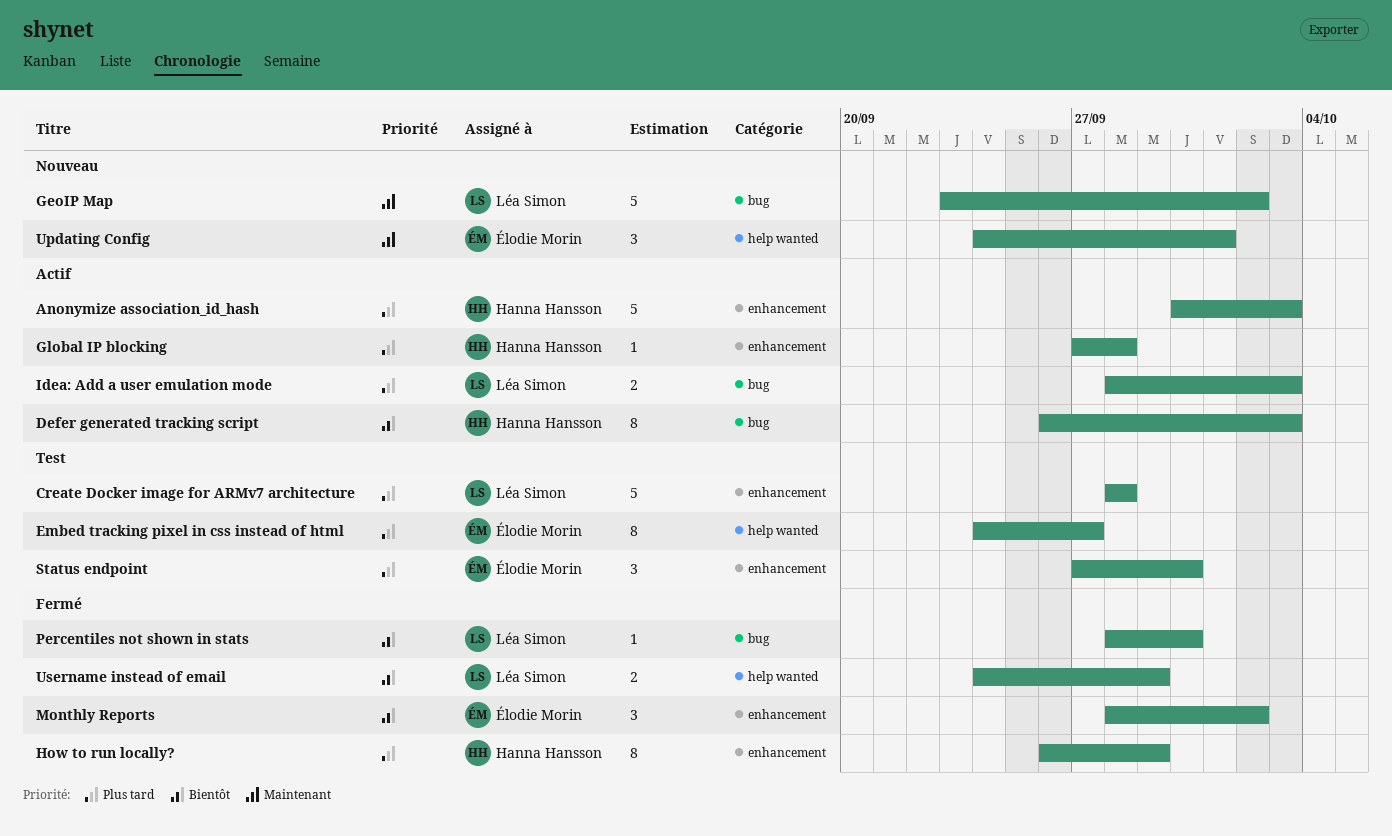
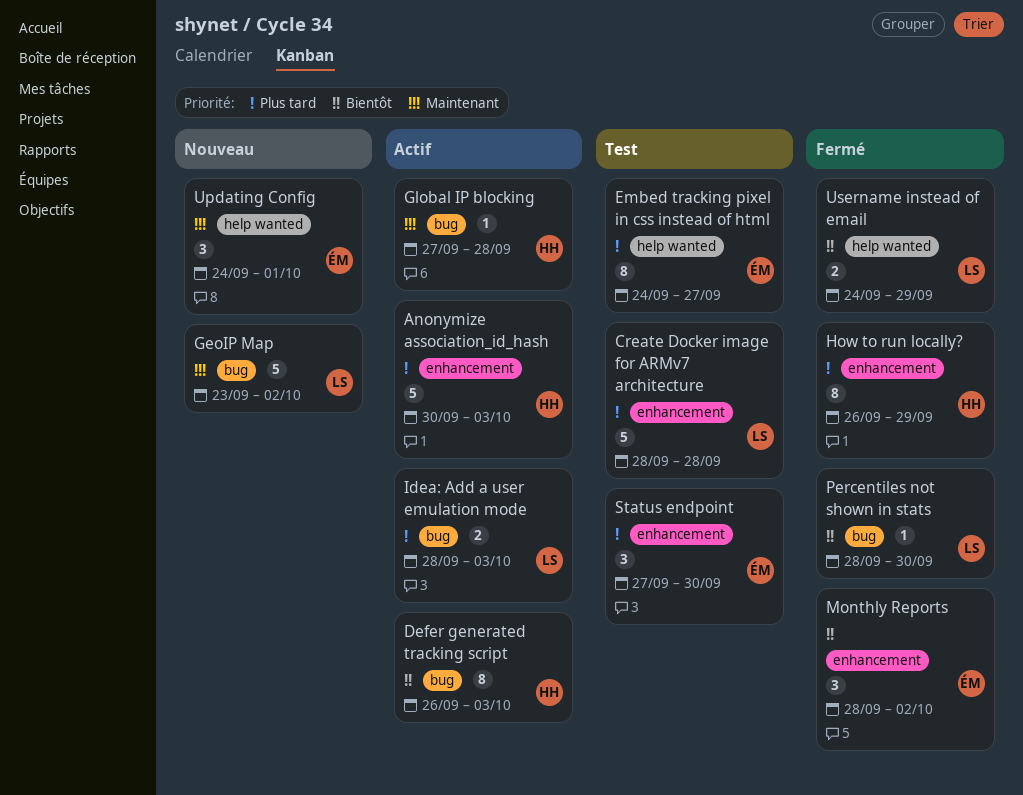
Global IP blocking, priority: Plus tard -> Maintenant
Global IP blocking, label: enhancement -> bug

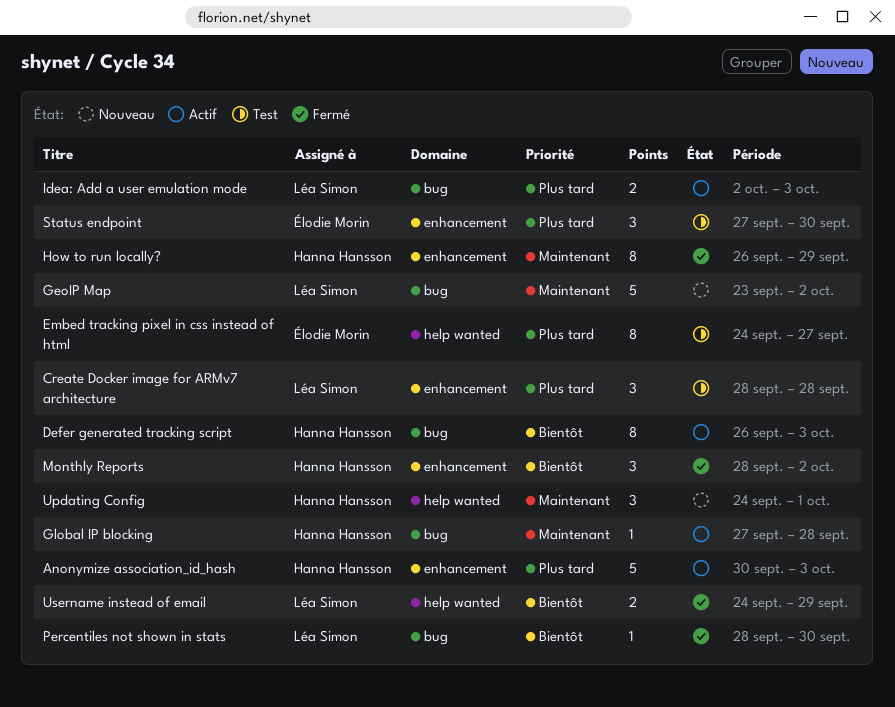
Create Docker image for ARMv7 architecture, estimate: 5 -> 3
How to run locally?, priority: Plus tard -> Maintenant
Idea: Add a user emulation mode, start: Sep 28 -> Oct 2
Monthly Reports, owner: Élodie Morin -> Hanna Hansson
Updating Config, owner: Élodie Morin -> Hanna Hansson

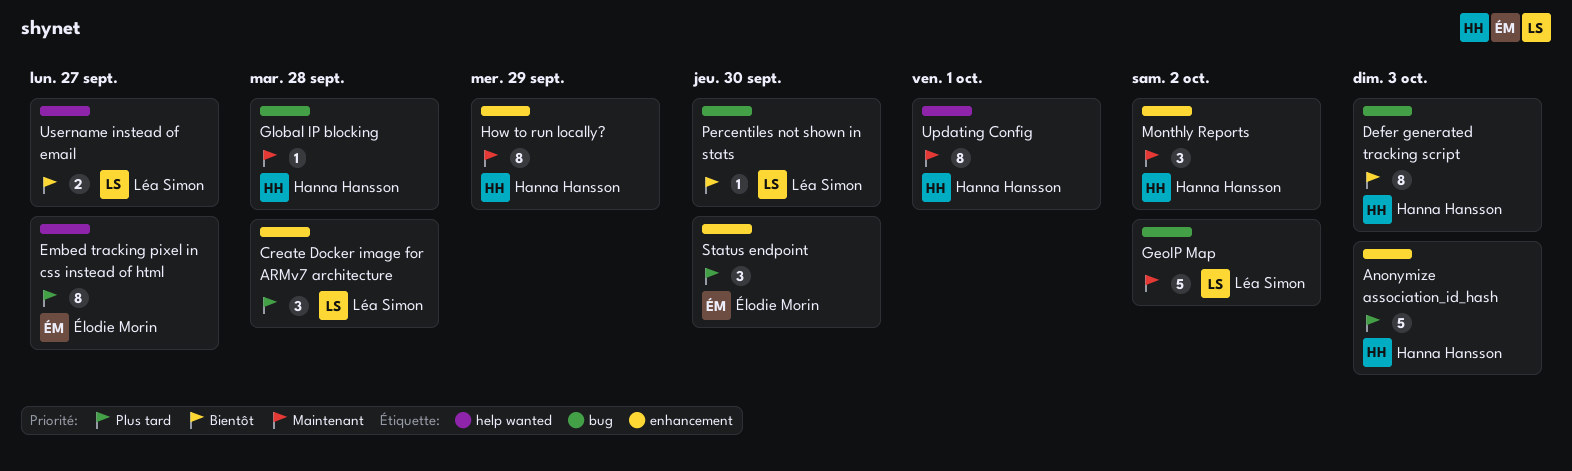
Idea: Add a user emulation mode: present -> none
Monthly Reports, priority: Bientôt -> Maintenant
Updating Config, estimate: 3 -> 8
Username instead of email, due: Sep 29 -> Sep 27

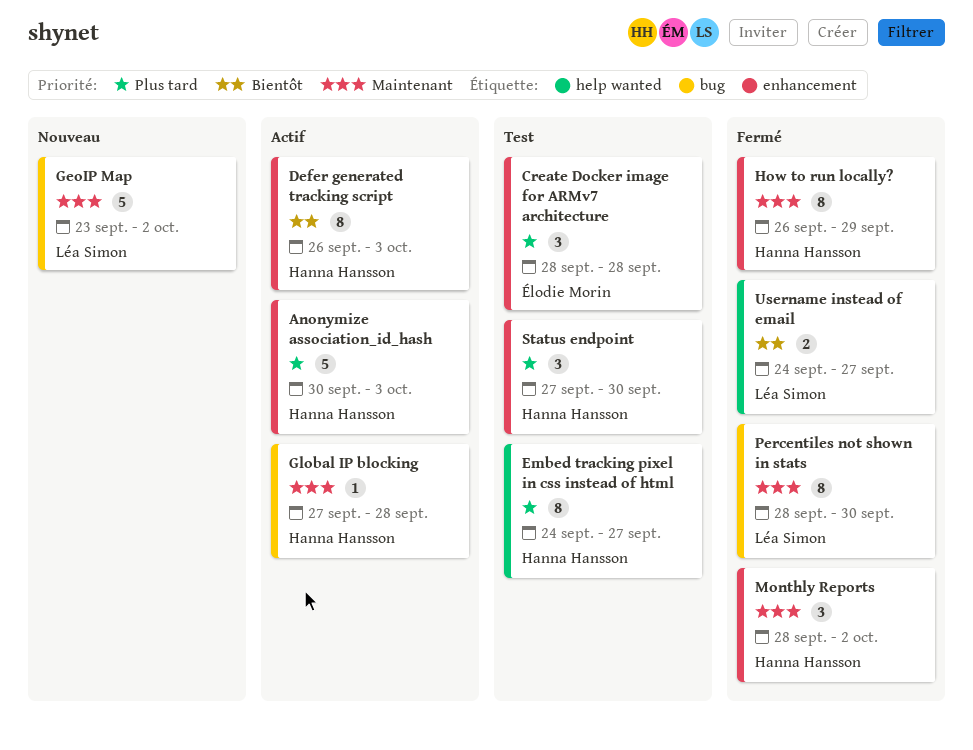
Create Docker image for ARMv7 architecture, owner: Léa Simon -> Élodie Morin
Defer generated tracking script, label: bug -> enhancement
Embed tracking pixel in css instead of html, owner: Élodie Morin -> Hanna Hansson
Percentiles not shown in stats, priority: Bientôt -> Maintenant
Percentiles not shown in stats, estimate: 1 -> 8
Status endpoint, owner: Élodie Morin -> Hanna Hansson
Updating Config: present -> none

